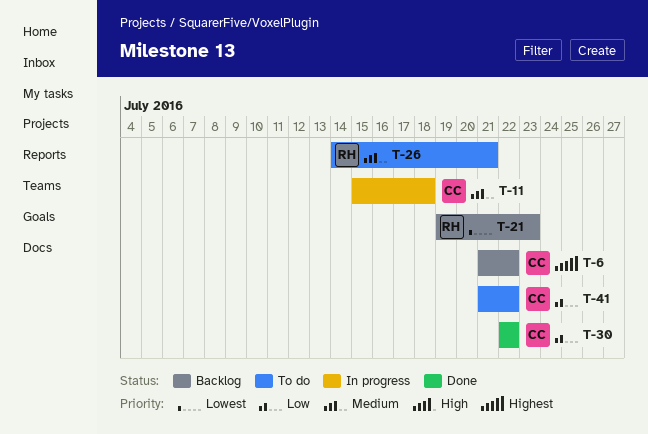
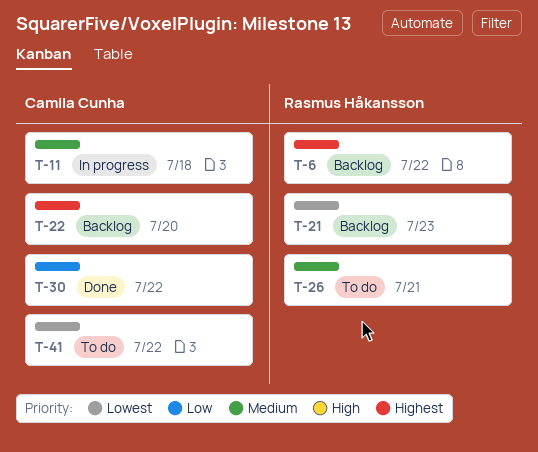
T-6, owner: Camila Cunha -> Rasmus Håkansson
T-22: none -> present
T-41, priority: Low -> Lowest

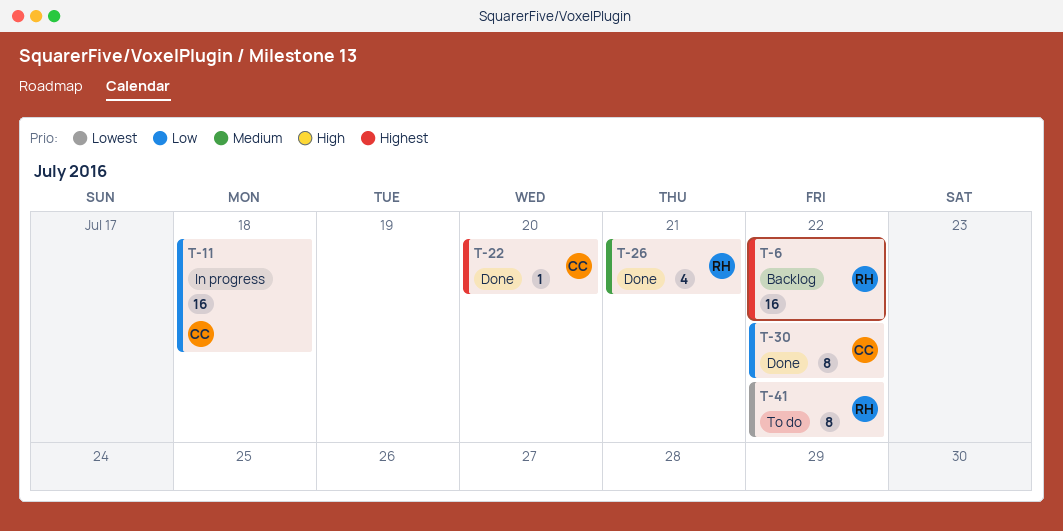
T-11, priority: Medium -> Low
T-21: present -> none
T-22, status: Backlog -> Done
T-26, status: To do -> Done
T-41, owner: Camila Cunha -> Rasmus Håkansson

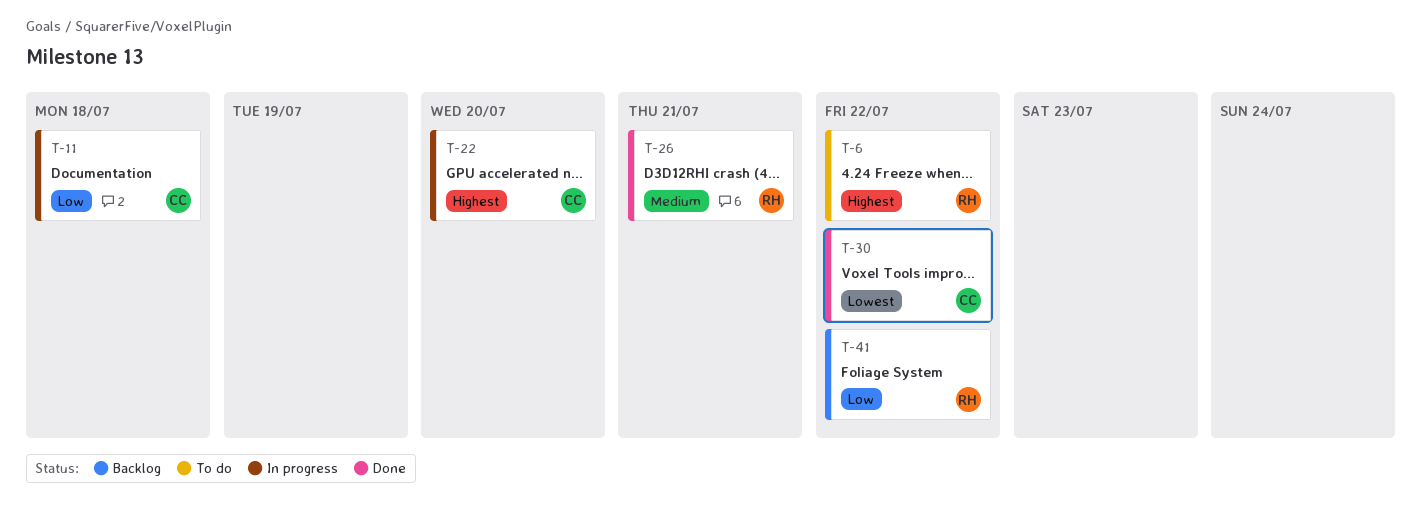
T-6, status: Backlog -> To do
T-22, status: Done -> In progress
T-30, priority: Low -> Lowest
T-41, status: To do -> Backlog
T-41, priority: Lowest -> Low

